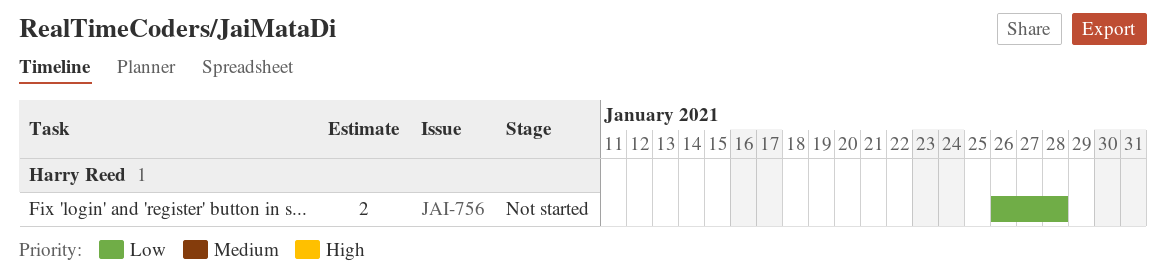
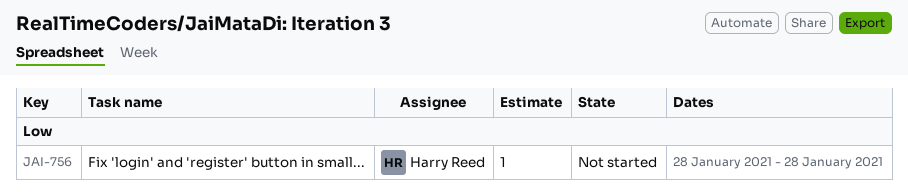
JAI-756, estimate: 2 -> 1
JAI-756, start: Jan 26 -> Jan 28

